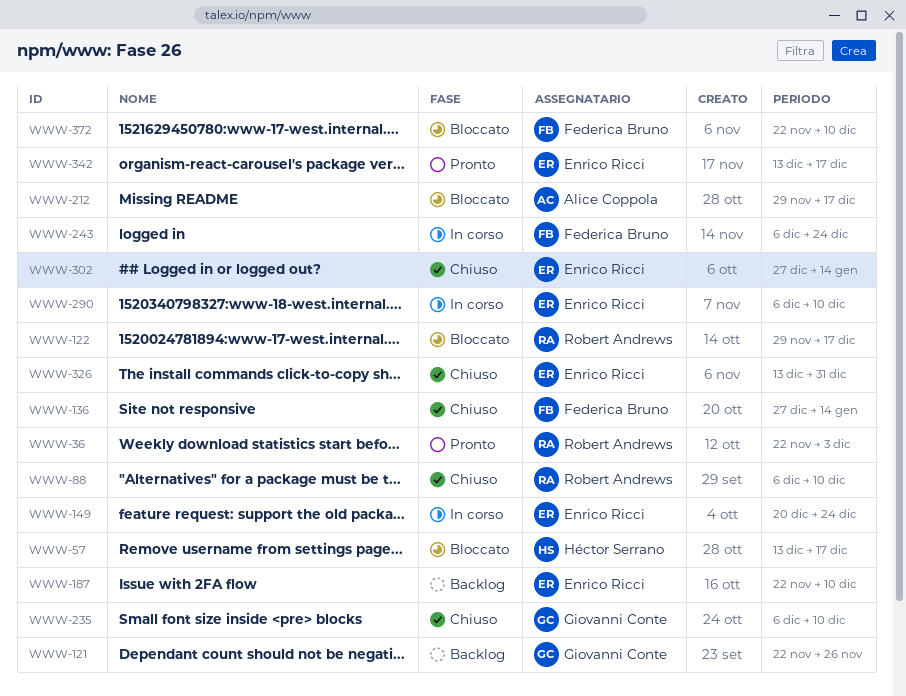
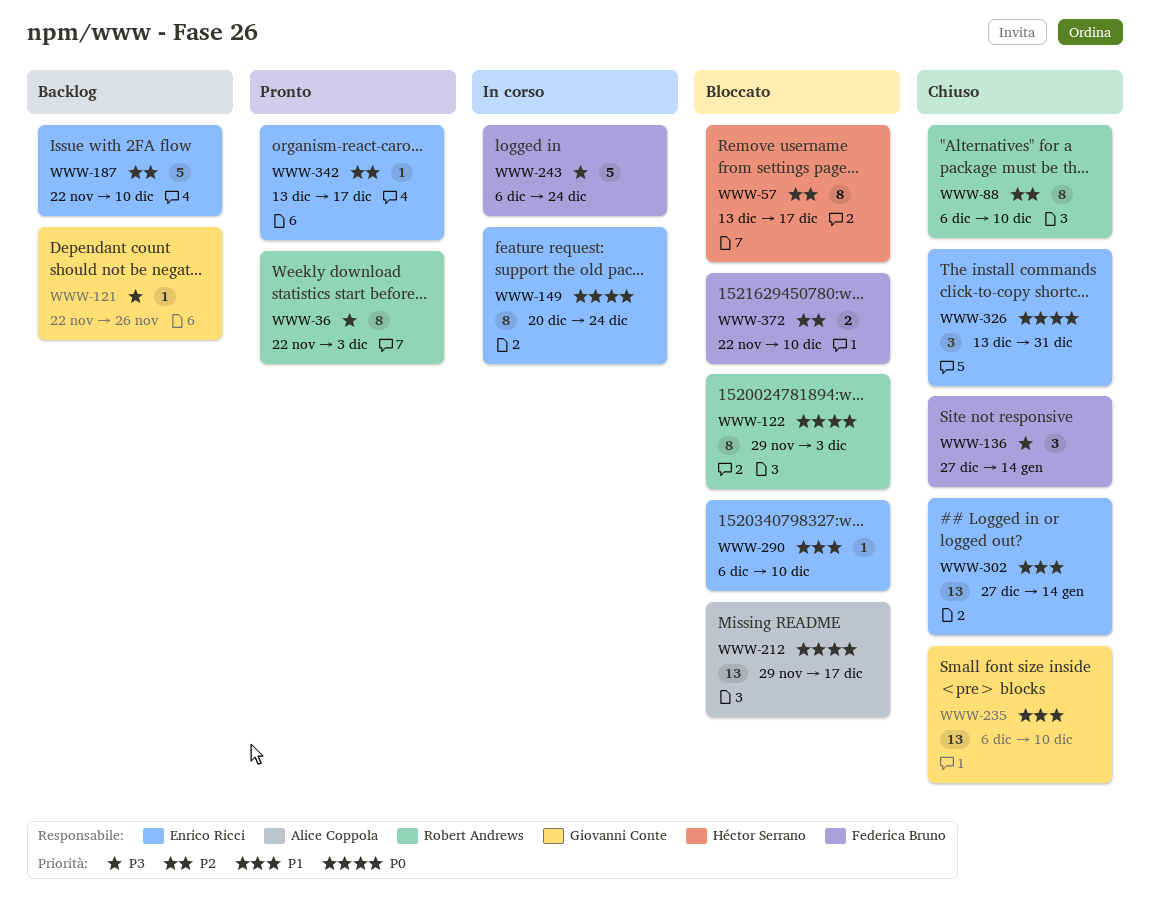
WWW-122, due: Dec 17 -> Dec 3
WWW-290, status: In corso -> Bloccato

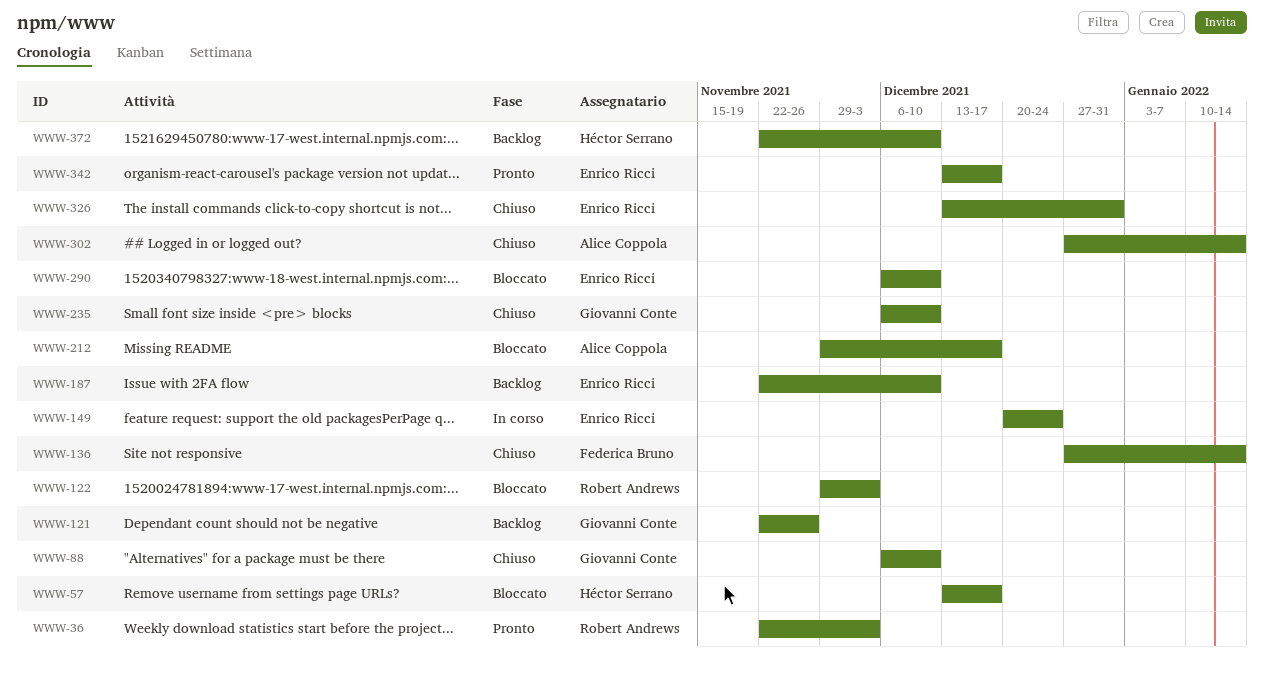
WWW-88, owner: Robert Andrews -> Giovanni Conte
WWW-243: present -> none
WWW-302, owner: Enrico Ricci -> Alice Coppola
WWW-372, status: Bloccato -> Backlog
WWW-372, owner: Federica Bruno -> Héctor Serrano

